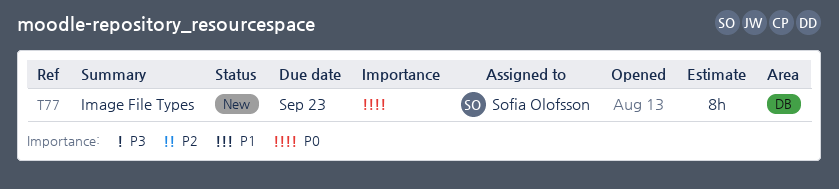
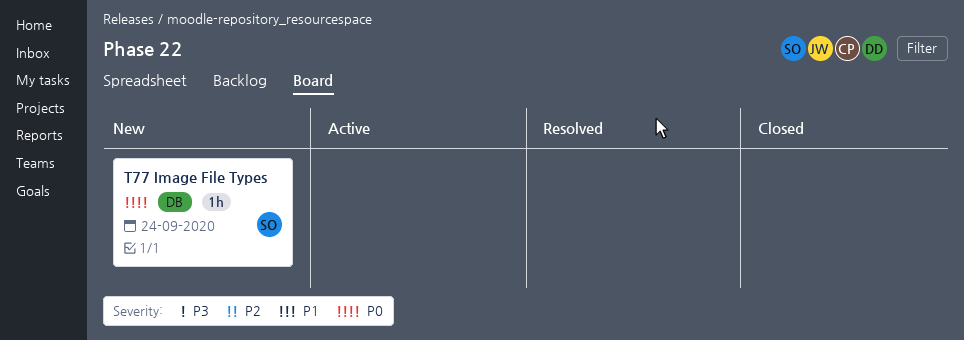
T77, estimate: 8h -> 1h
T77, due: Sep 23 -> Sep 24

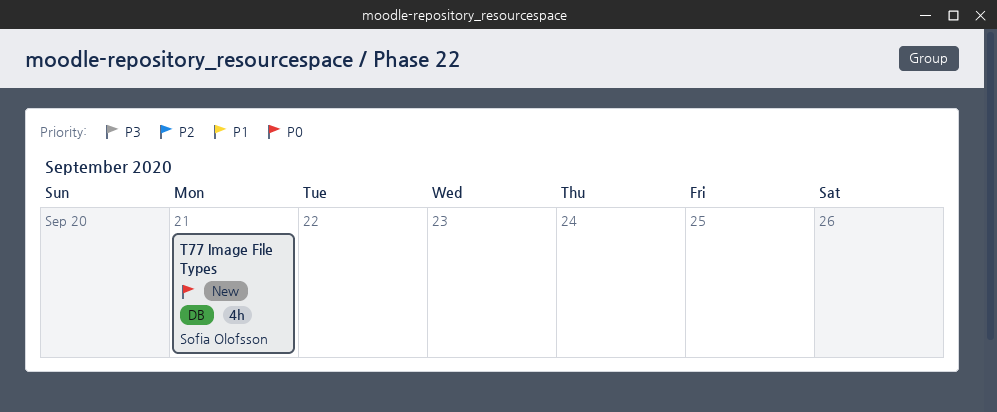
T77, estimate: 1h -> 4h
T77, due: Sep 24 -> Sep 21

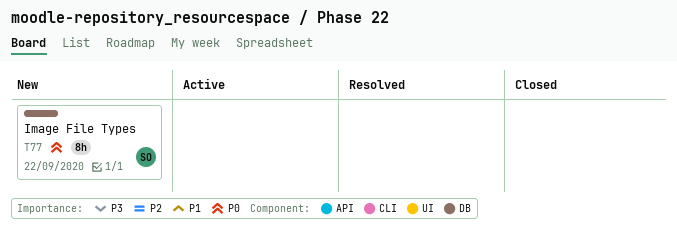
T77, estimate: 4h -> 8h
T77, due: Sep 21 -> Sep 22

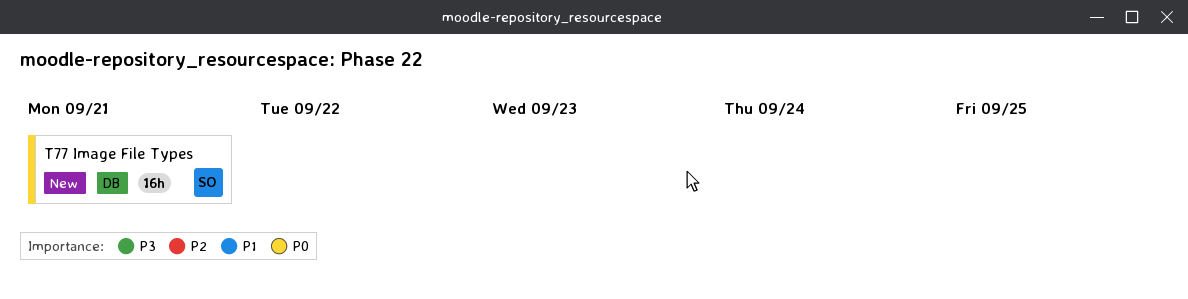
T77, estimate: 8h -> 16h
T77, due: Sep 22 -> Sep 21

